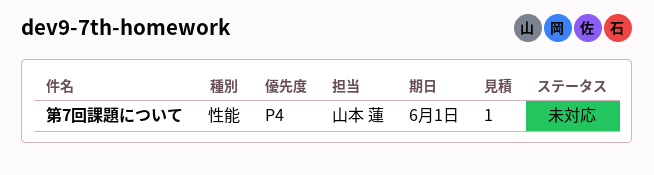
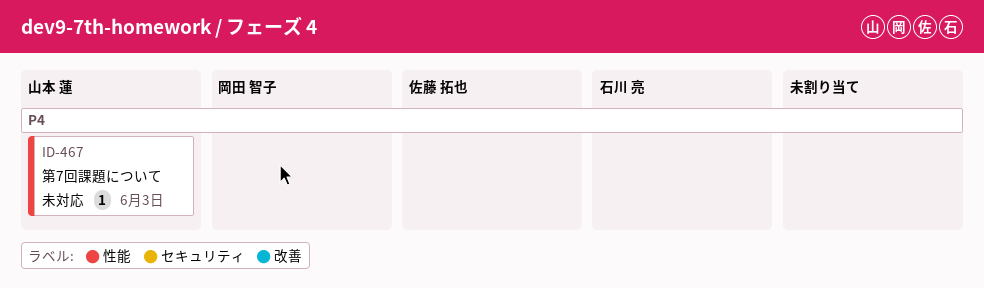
第7回課題について, due: Jun 1 -> Jun 3

